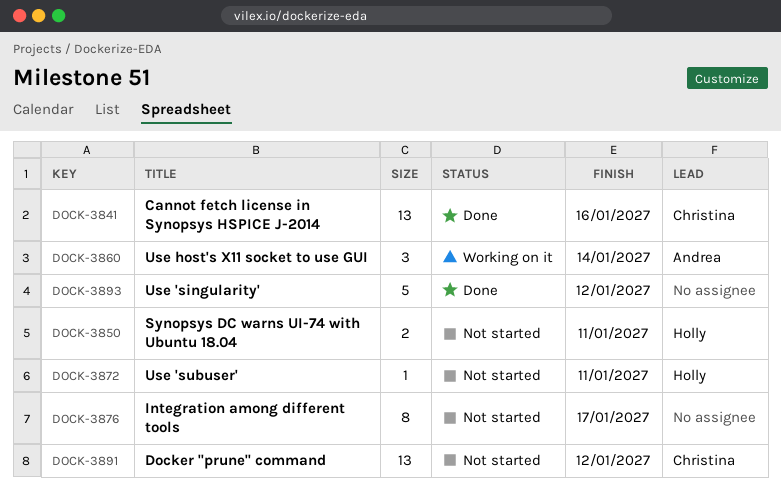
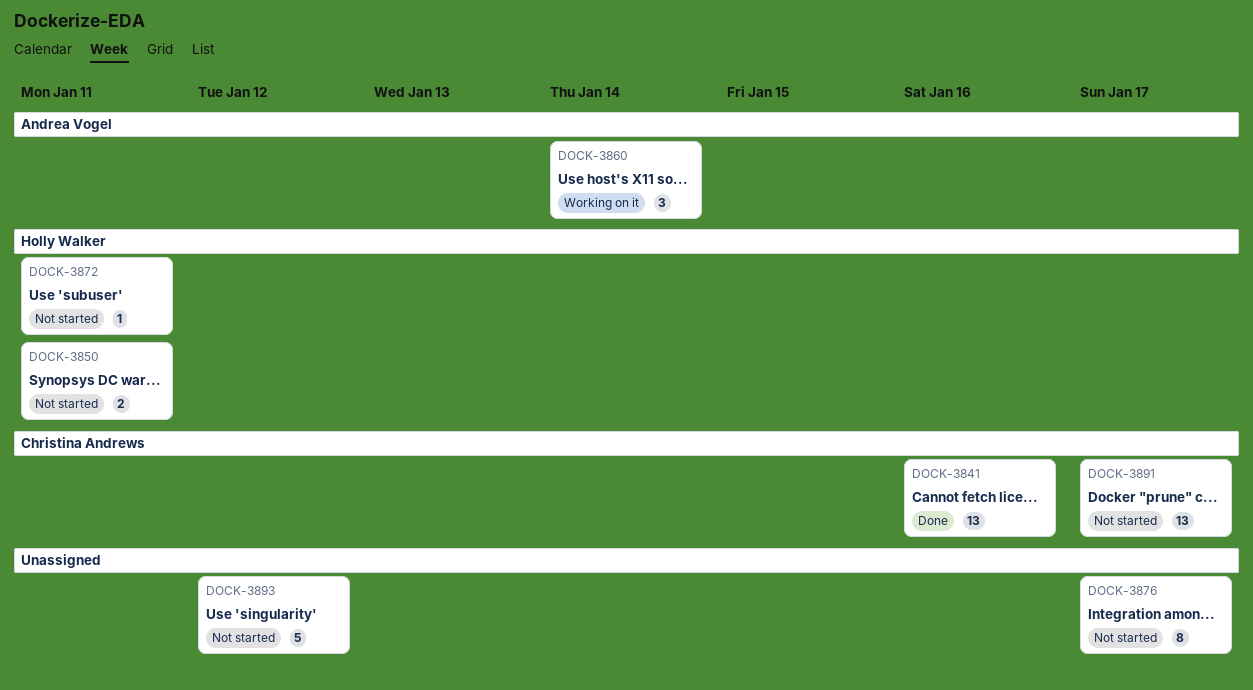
DOCK-3891, due: Jan 12 -> Jan 17
DOCK-3893, status: Done -> Not started

